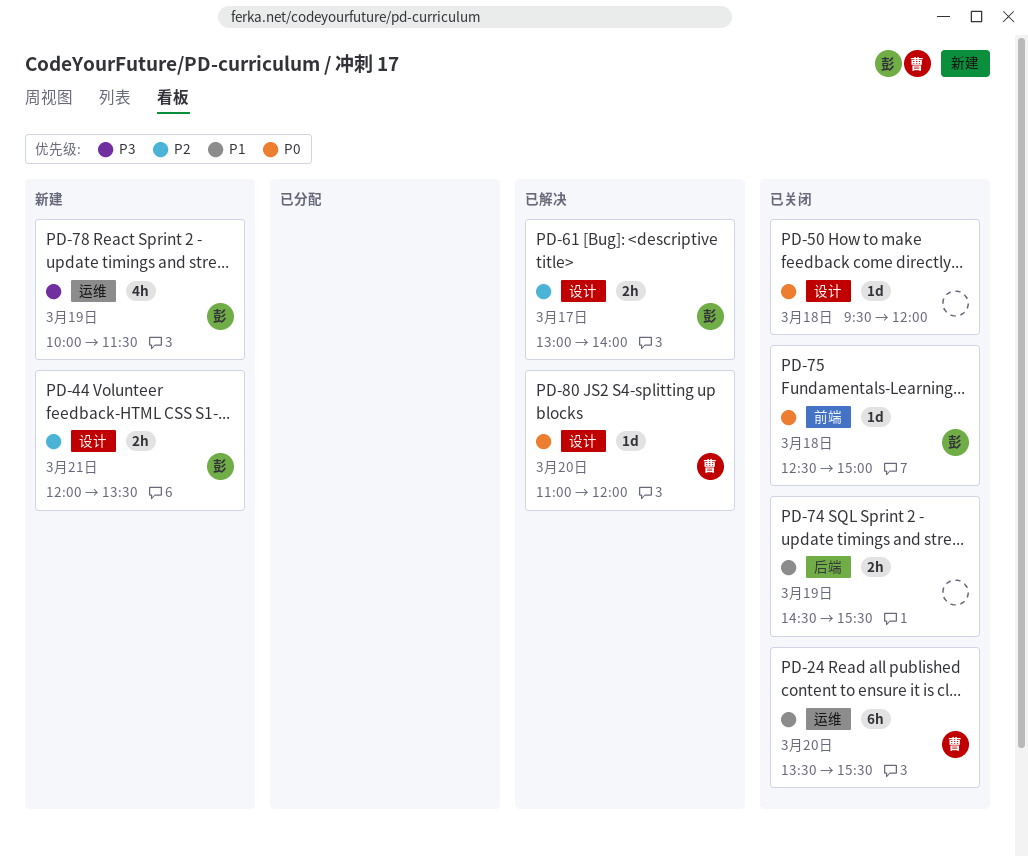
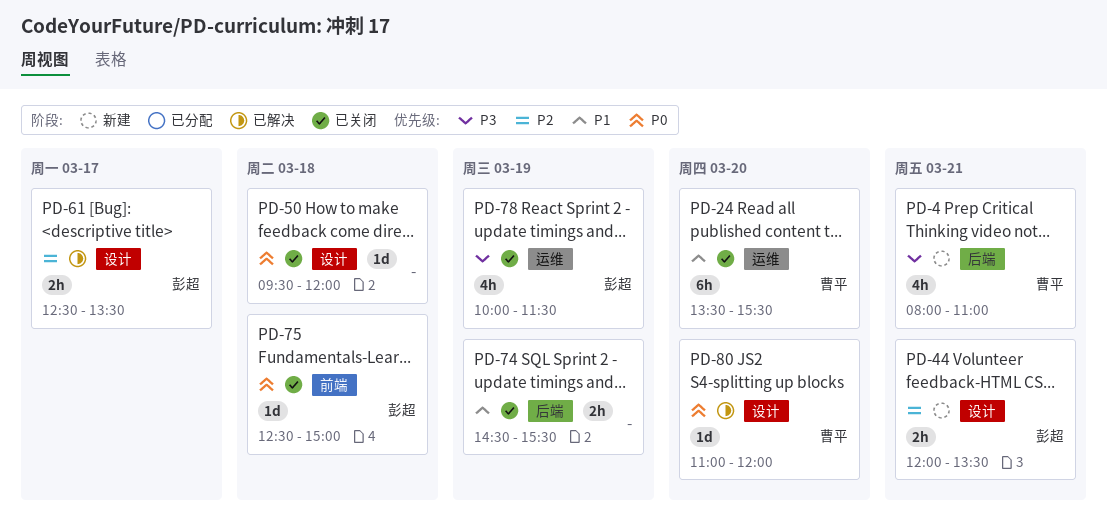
PD-4: none -> present
PD-61, begins: 13:00 -> 12:30
PD-61, ends: 14:00 -> 13:30
PD-78, status: 新建 -> 已关闭

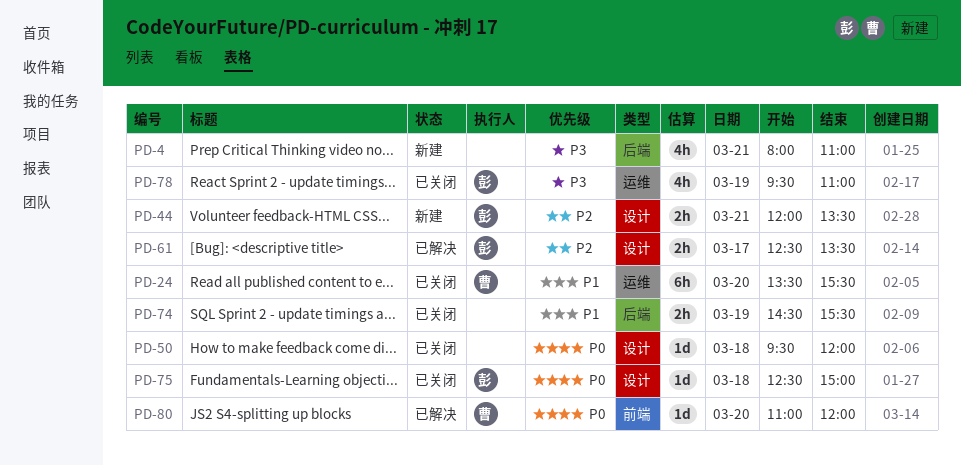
PD-4, owner: 曹平 -> none
PD-75, label: 前端 -> 设计
PD-78, begins: 10:00 -> 09:30
PD-78, ends: 11:30 -> 11:00
PD-80, label: 设计 -> 前端

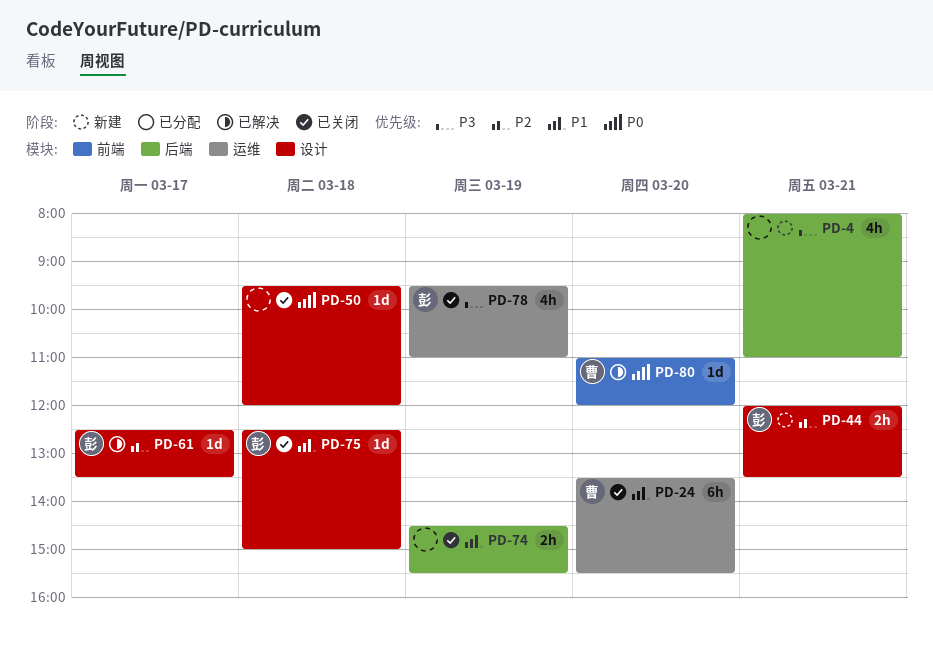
PD-61, estimate: 2h -> 1d
PD-75, priority: P0 -> P1

